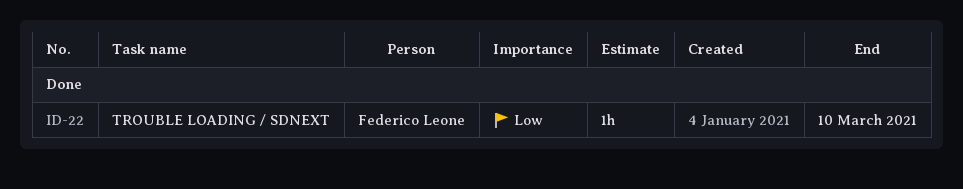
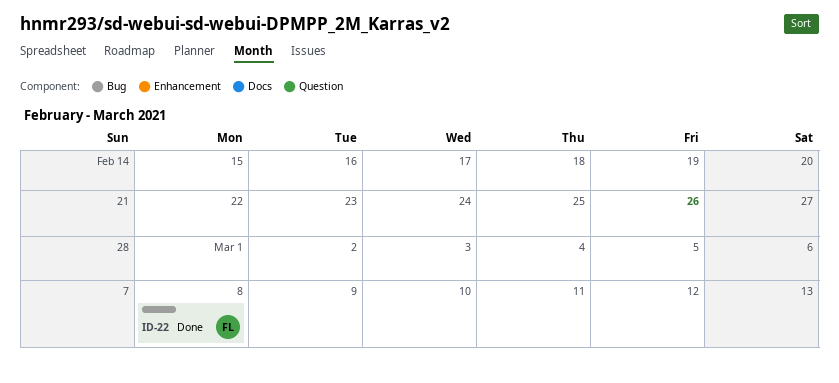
ID-22, due: Mar 10 -> Mar 8

